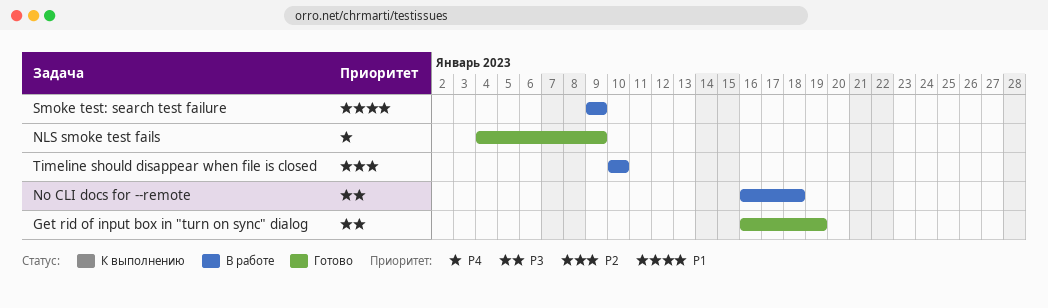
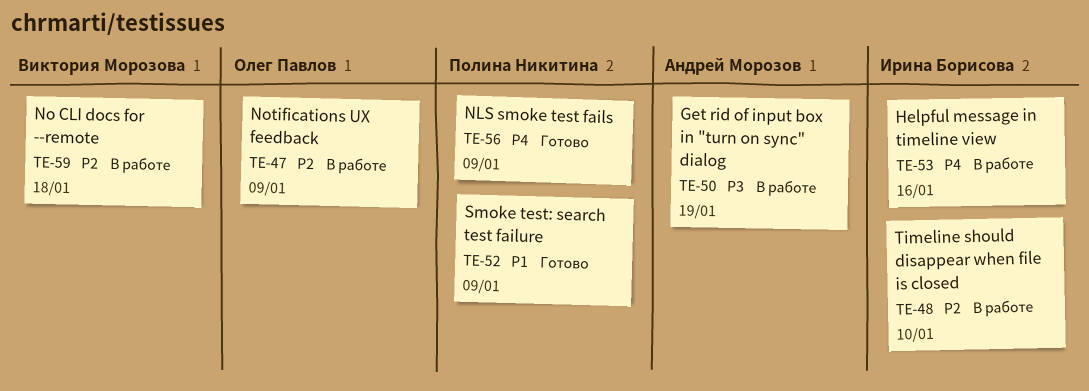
Get rid of input box in "turn on sync" dialog, status: Готово -> В работе
Helpful message in timeline view: none -> present
No CLI docs for --remote, priority: P3 -> P2
Notifications UX feedback: none -> present
Smoke test: search test failure, status: В работе -> Готово

